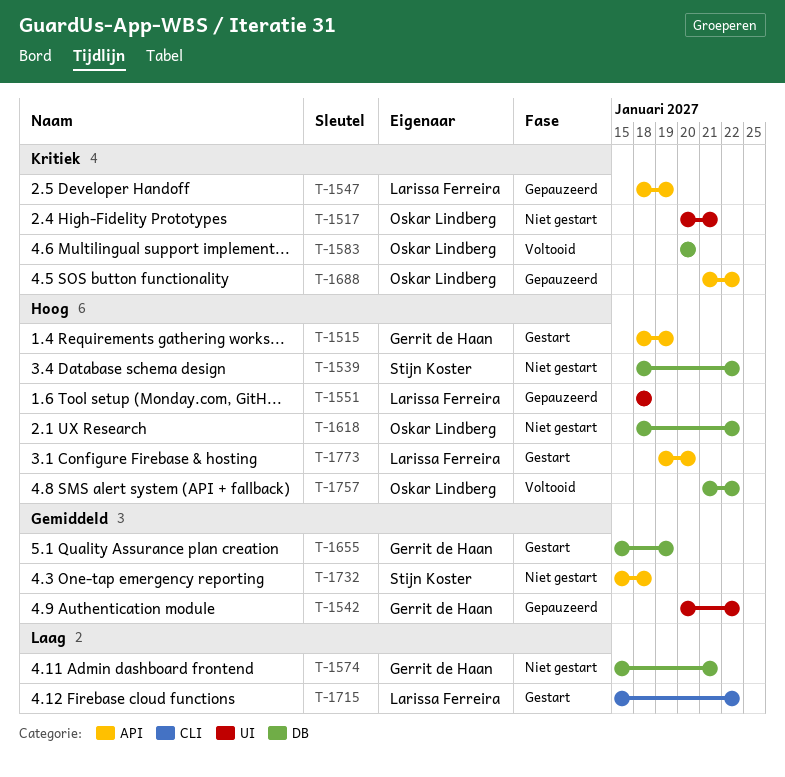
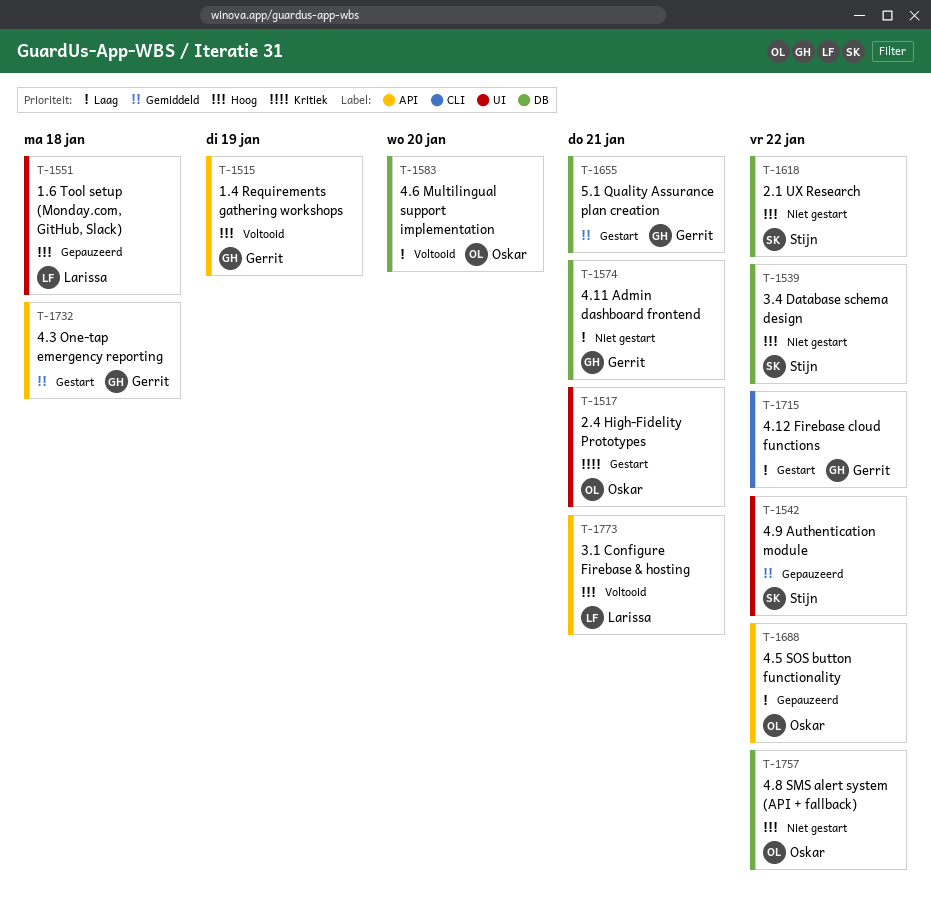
T-1515, status: Gestart -> Voltooid
T-1517, status: Niet gestart -> Gestart
T-1542, owner: Gerrit de Haan -> Stijn Koster
T-1547: present -> none
T-1583, priority: Kritiek -> Laag
T-1618, owner: Oskar Lindberg -> Stijn Koster
T-1655, due: Jan 19 -> Jan 21
T-1688, priority: Kritiek -> Laag
T-1715, owner: Larissa Ferreira -> Gerrit de Haan
T-1732, status: Niet gestart -> Gestart
T-1732, owner: Stijn Koster -> Gerrit de Haan
T-1757, status: Voltooid -> Niet gestart
T-1773, status: Gestart -> Voltooid
T-1773, due: Jan 20 -> Jan 21

